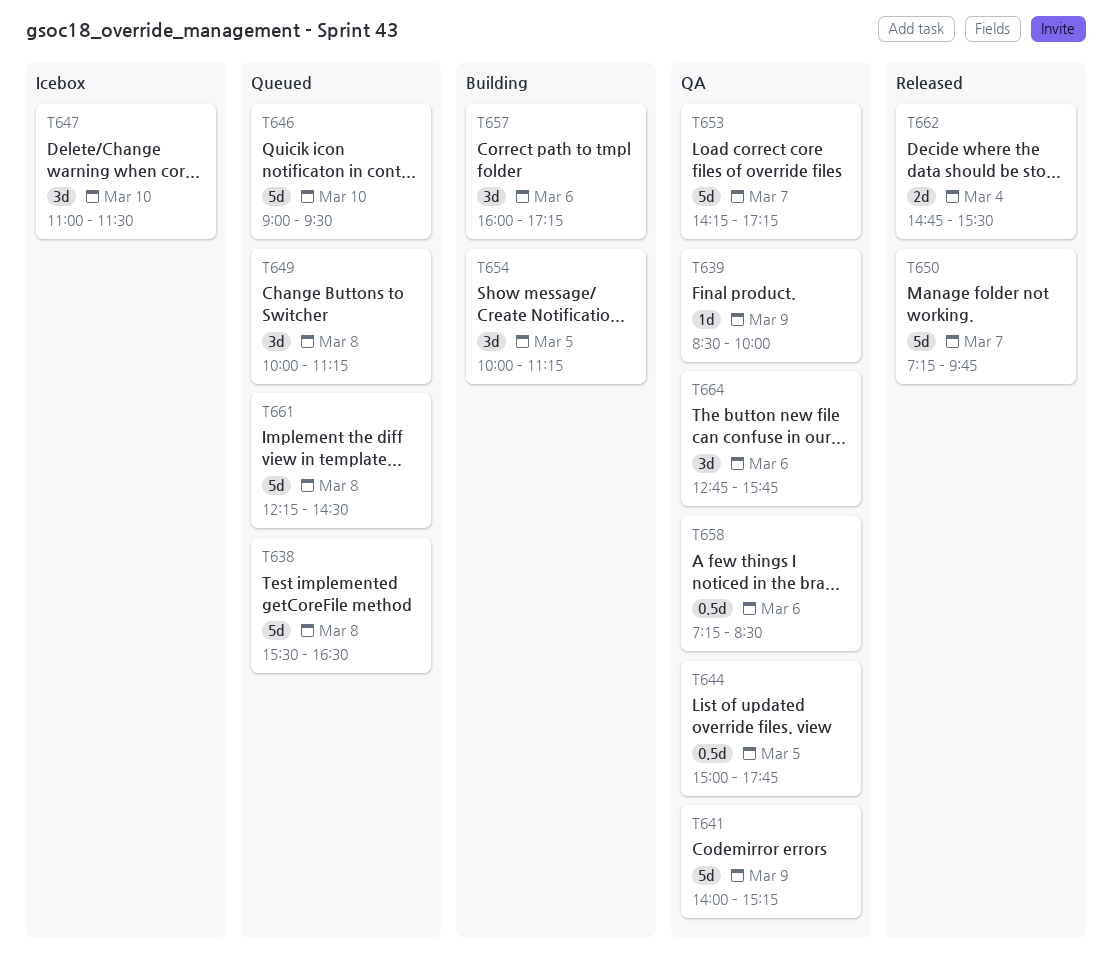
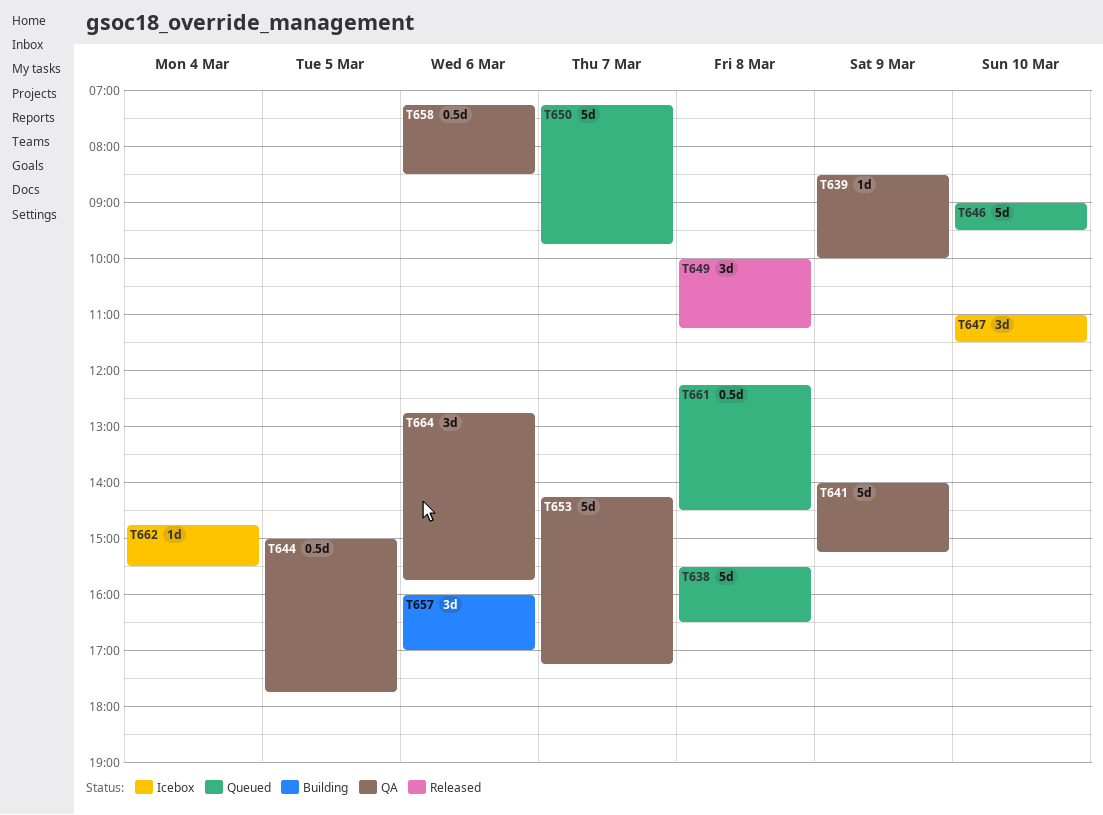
T649, status: Queued -> Released
T650, status: Released -> Queued
T654: present -> none
T657, ends: 17:15 -> 17:00
T661, estimate: 5d -> 0.5d
T662, status: Released -> Icebox
T662, estimate: 2d -> 1d

